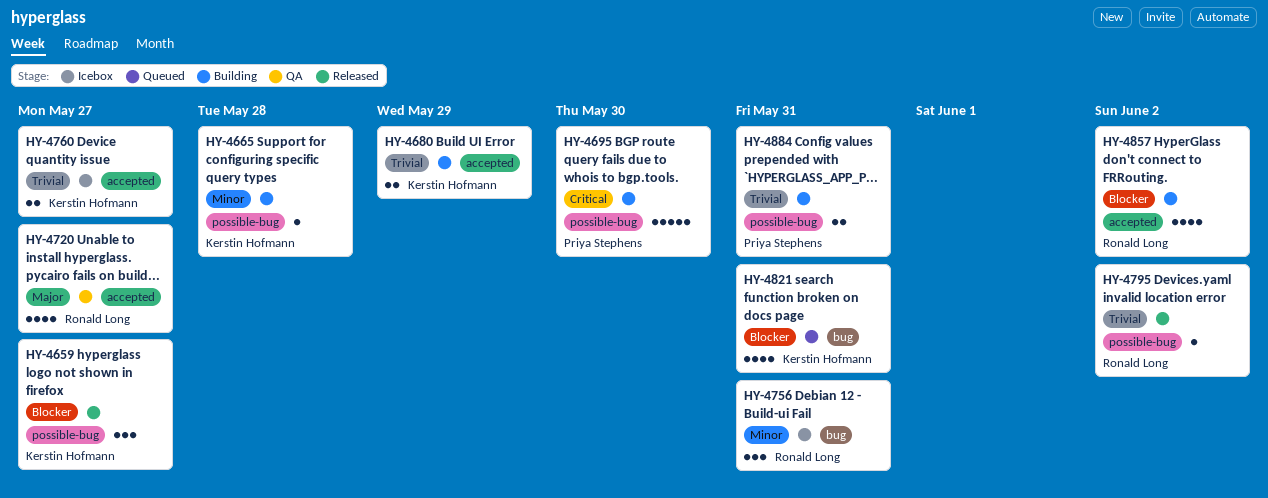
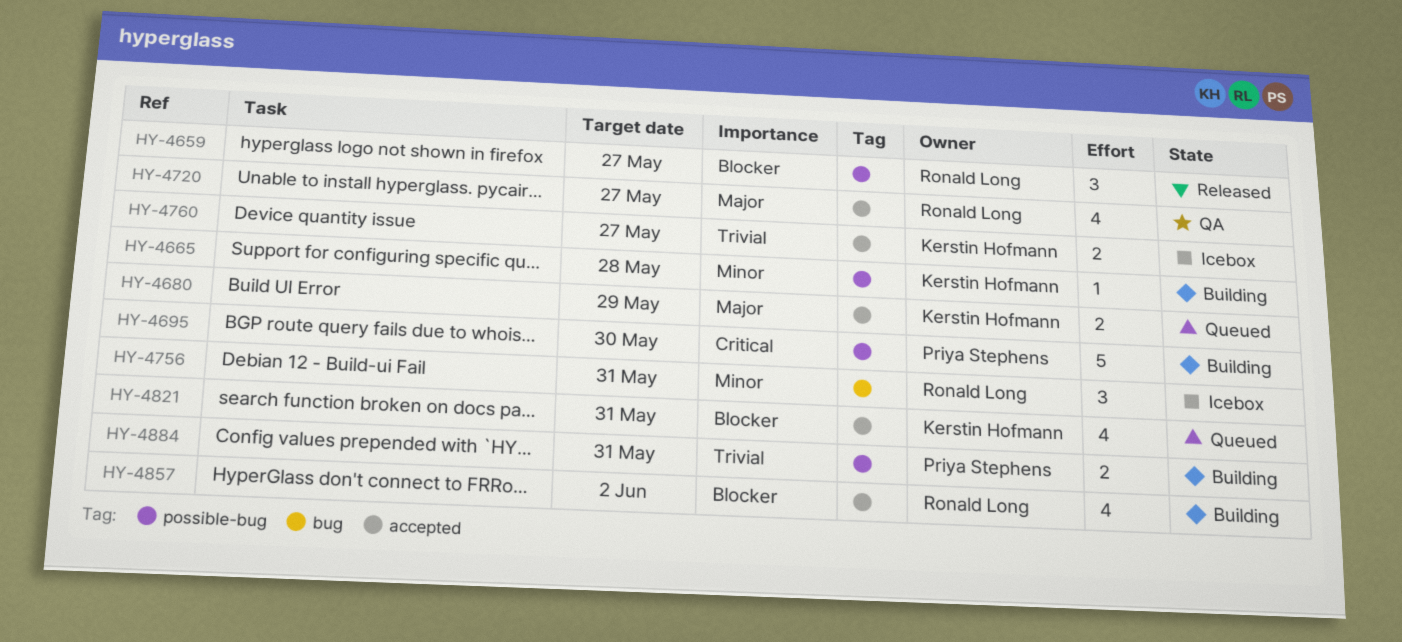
HY-4659, owner: Kerstin Hofmann -> Ronald Long
HY-4680, status: Building -> Queued
HY-4680, priority: Trivial -> Major
HY-4795: present -> none
HY-4821, label: bug -> accepted

